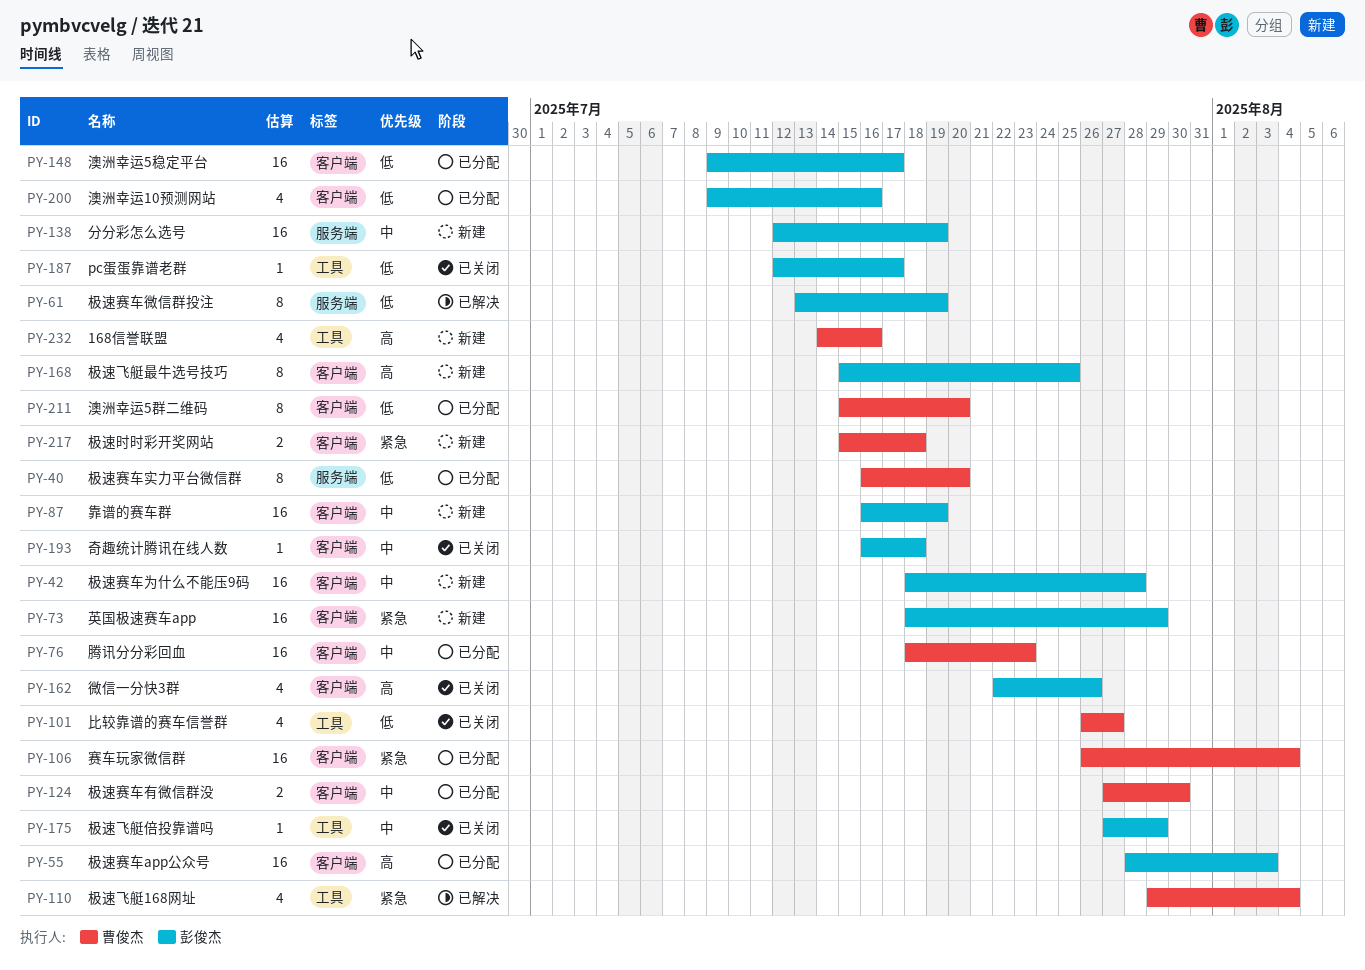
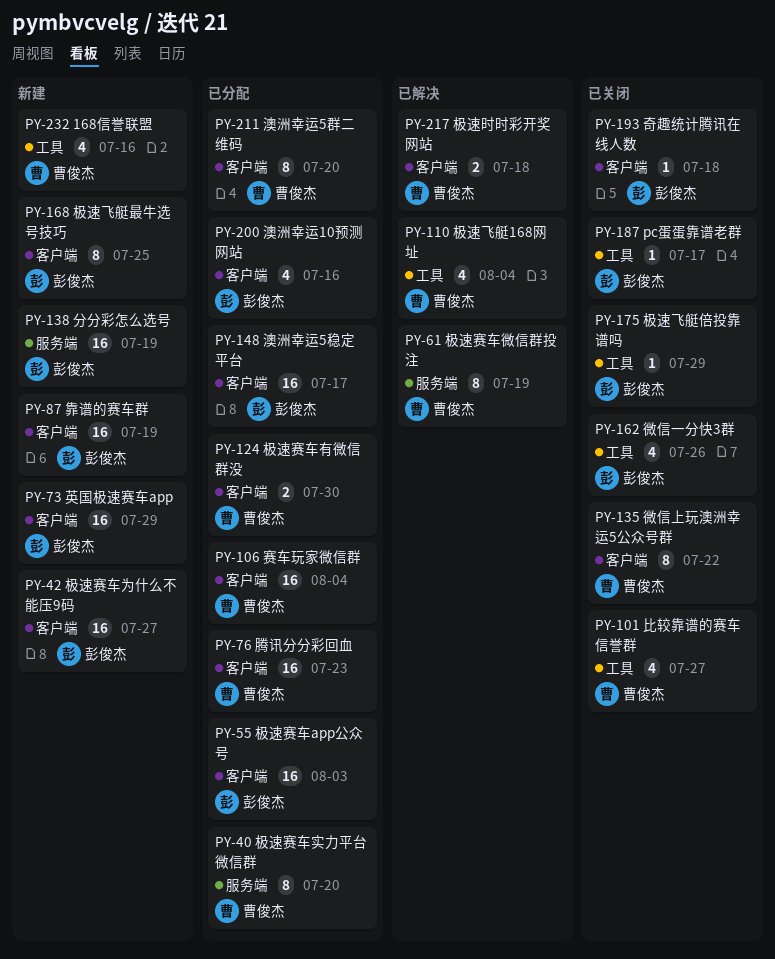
PY-42, due: Jul 28 -> Jul 27
PY-61, owner: 彭俊杰 -> 曹俊杰
PY-135: none -> present
PY-162, label: 客户端 -> 工具
PY-217, status: 新建 -> 已解决

